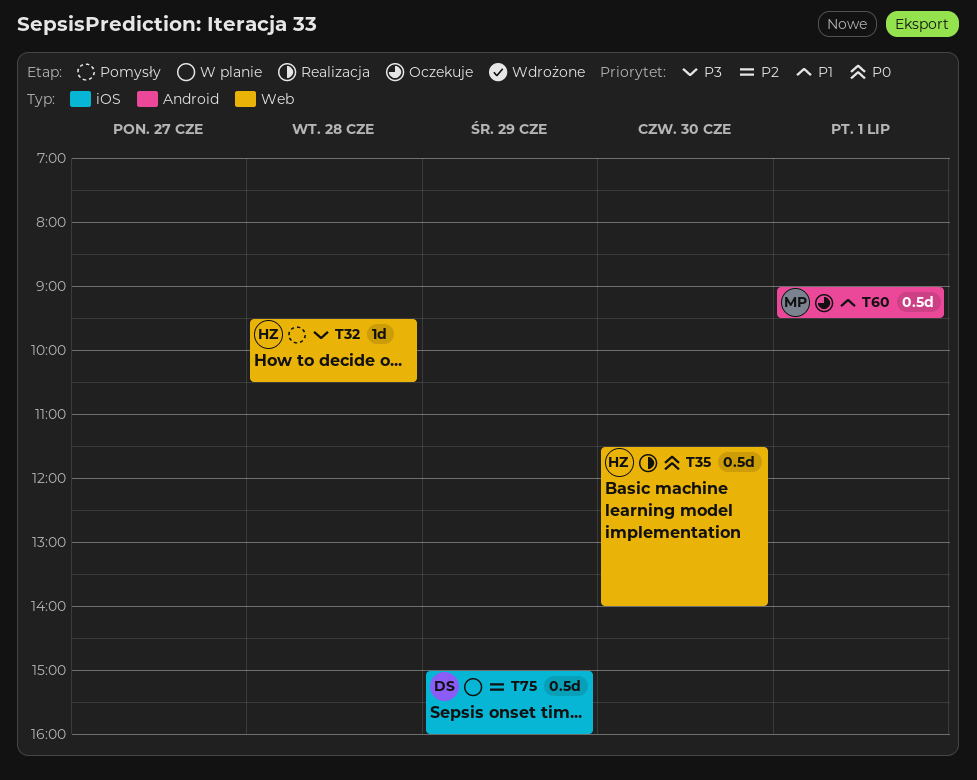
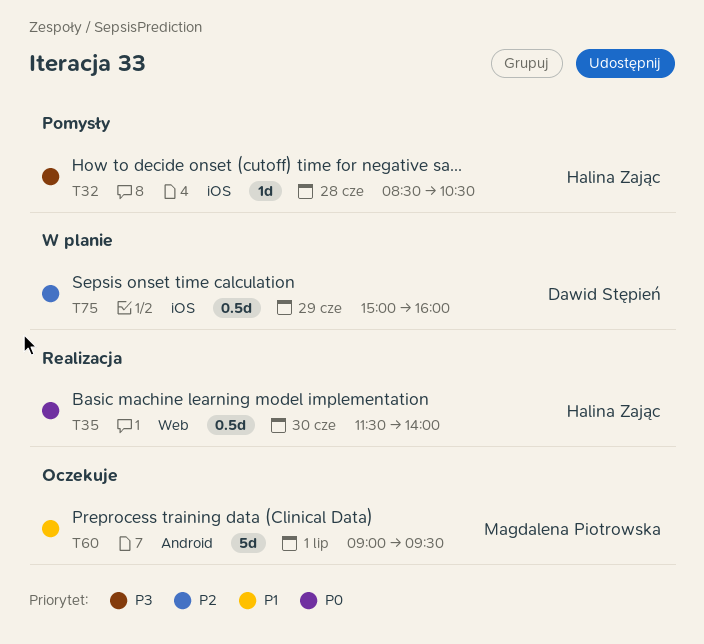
T32, label: Web -> iOS
T32, begins: 09:30 -> 08:30
T60, estimate: 0.5d -> 5d

